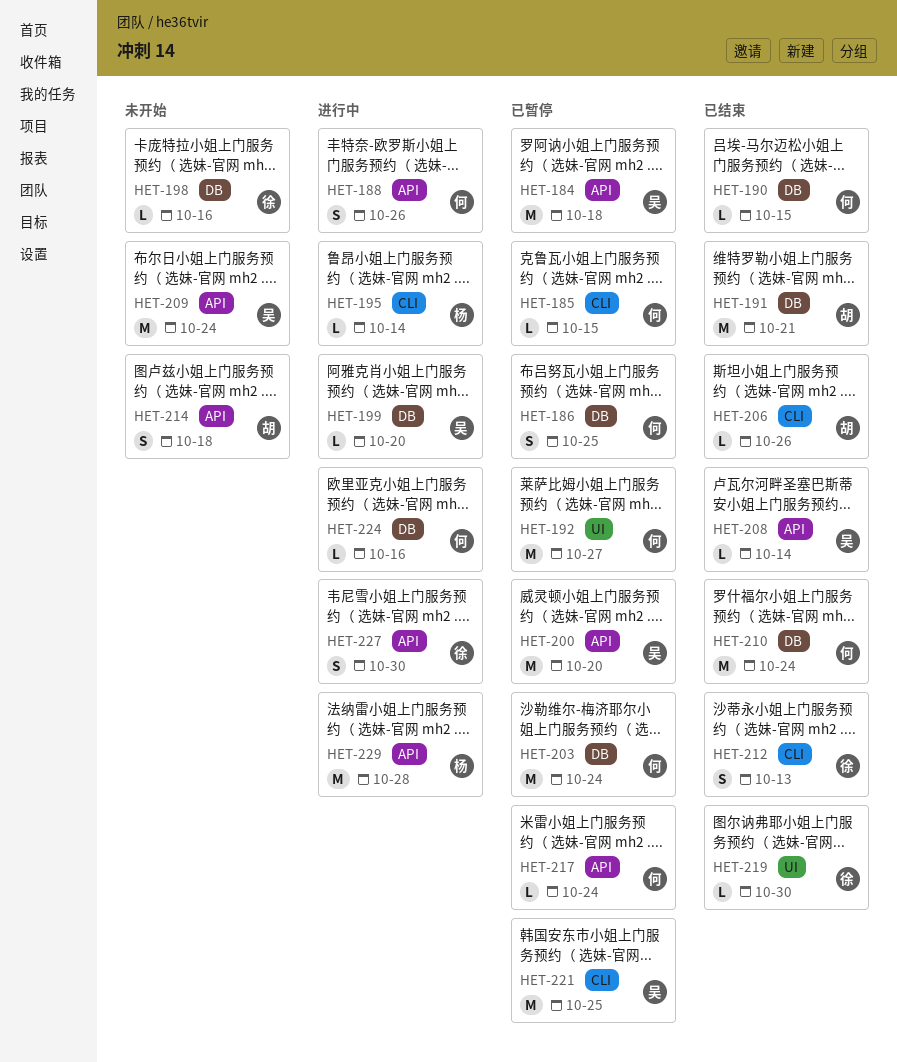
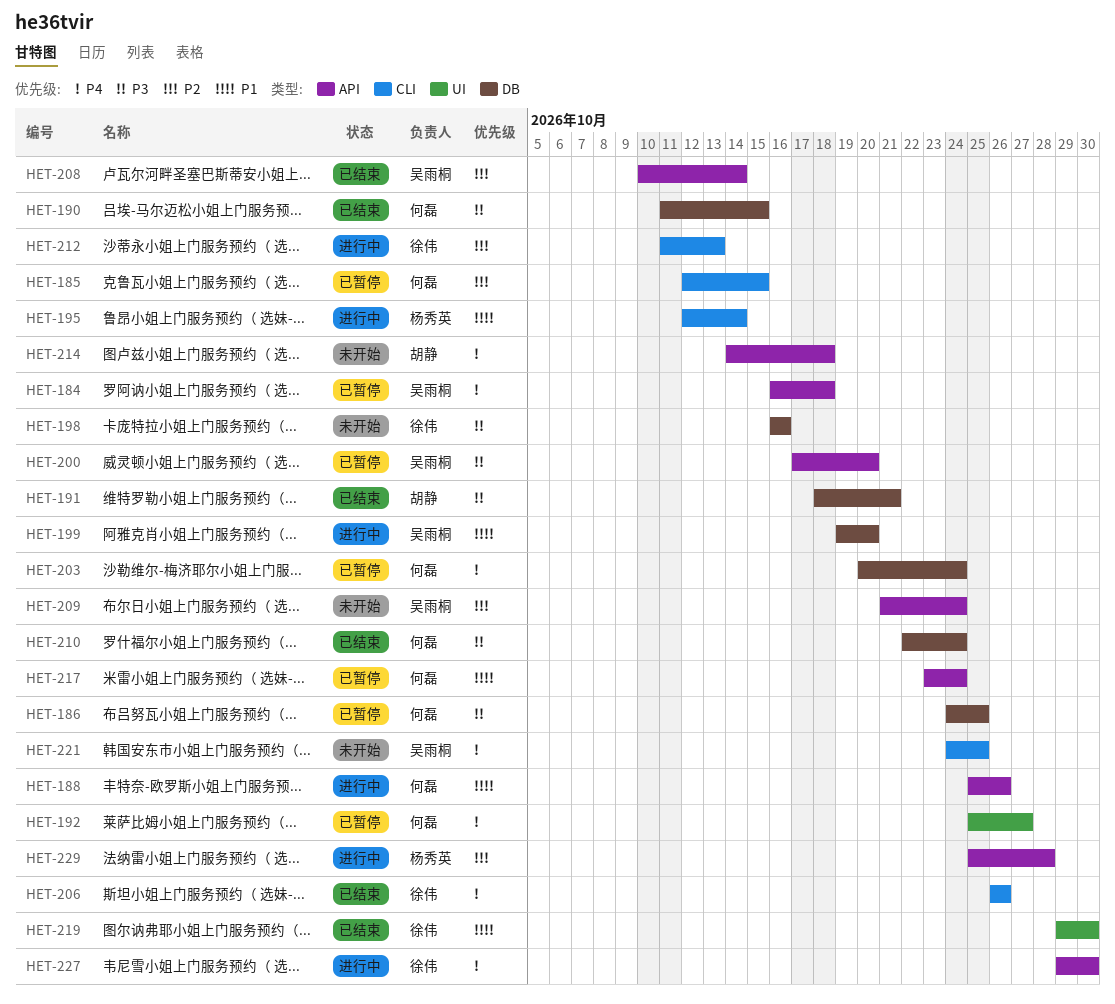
HET-206, owner: 胡静 -> 徐伟
HET-212, status: 已结束 -> 进行中
HET-221, status: 已暂停 -> 未开始
HET-224: present -> none

